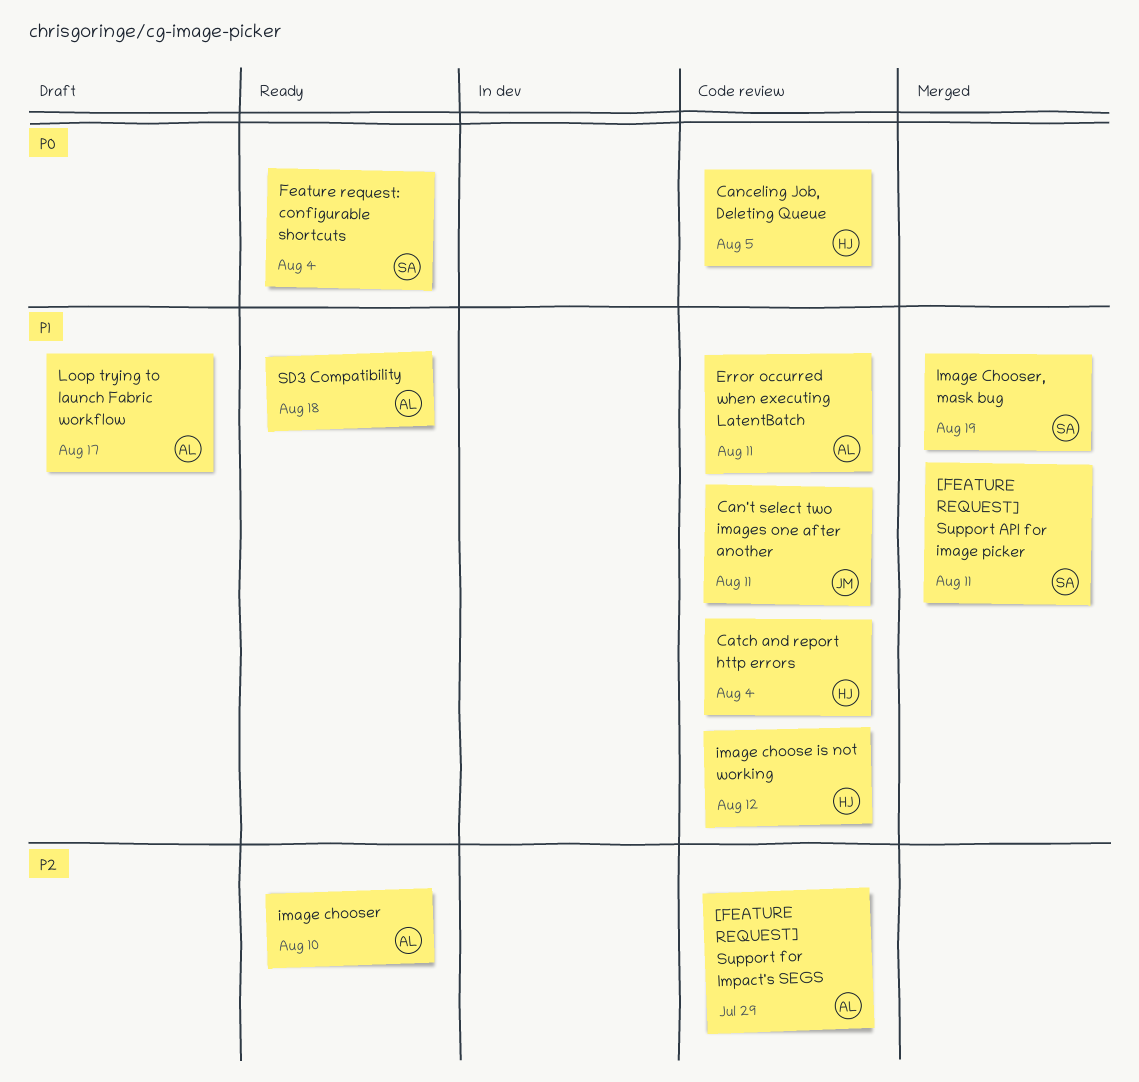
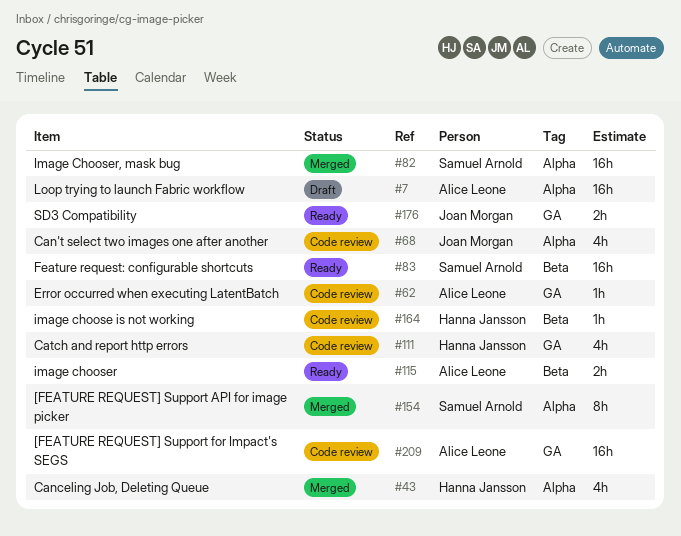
Canceling Job, Deleting Queue, status: Code review -> Merged
SD3 Compatibility, owner: Alice Leone -> Joan Morgan

